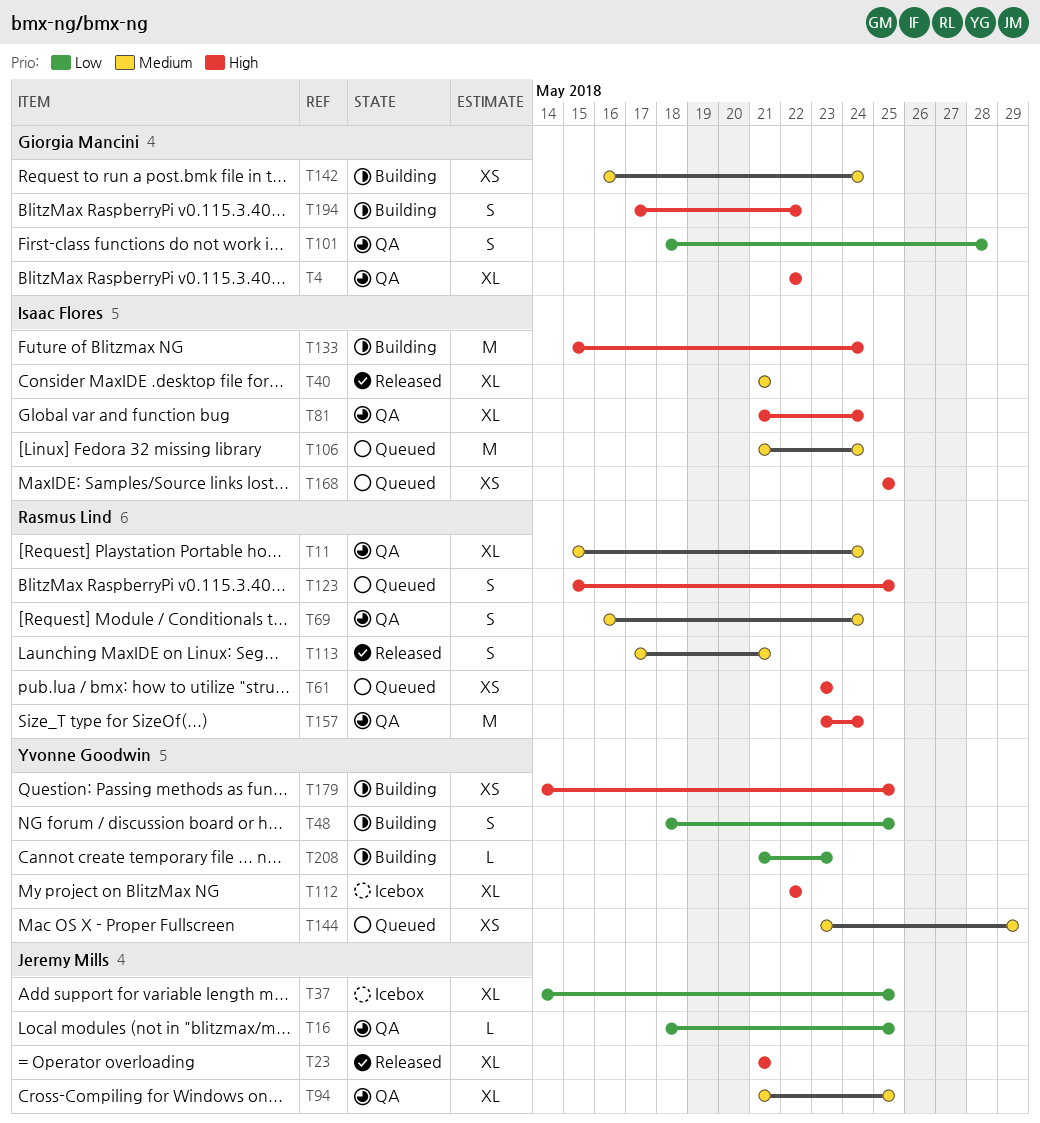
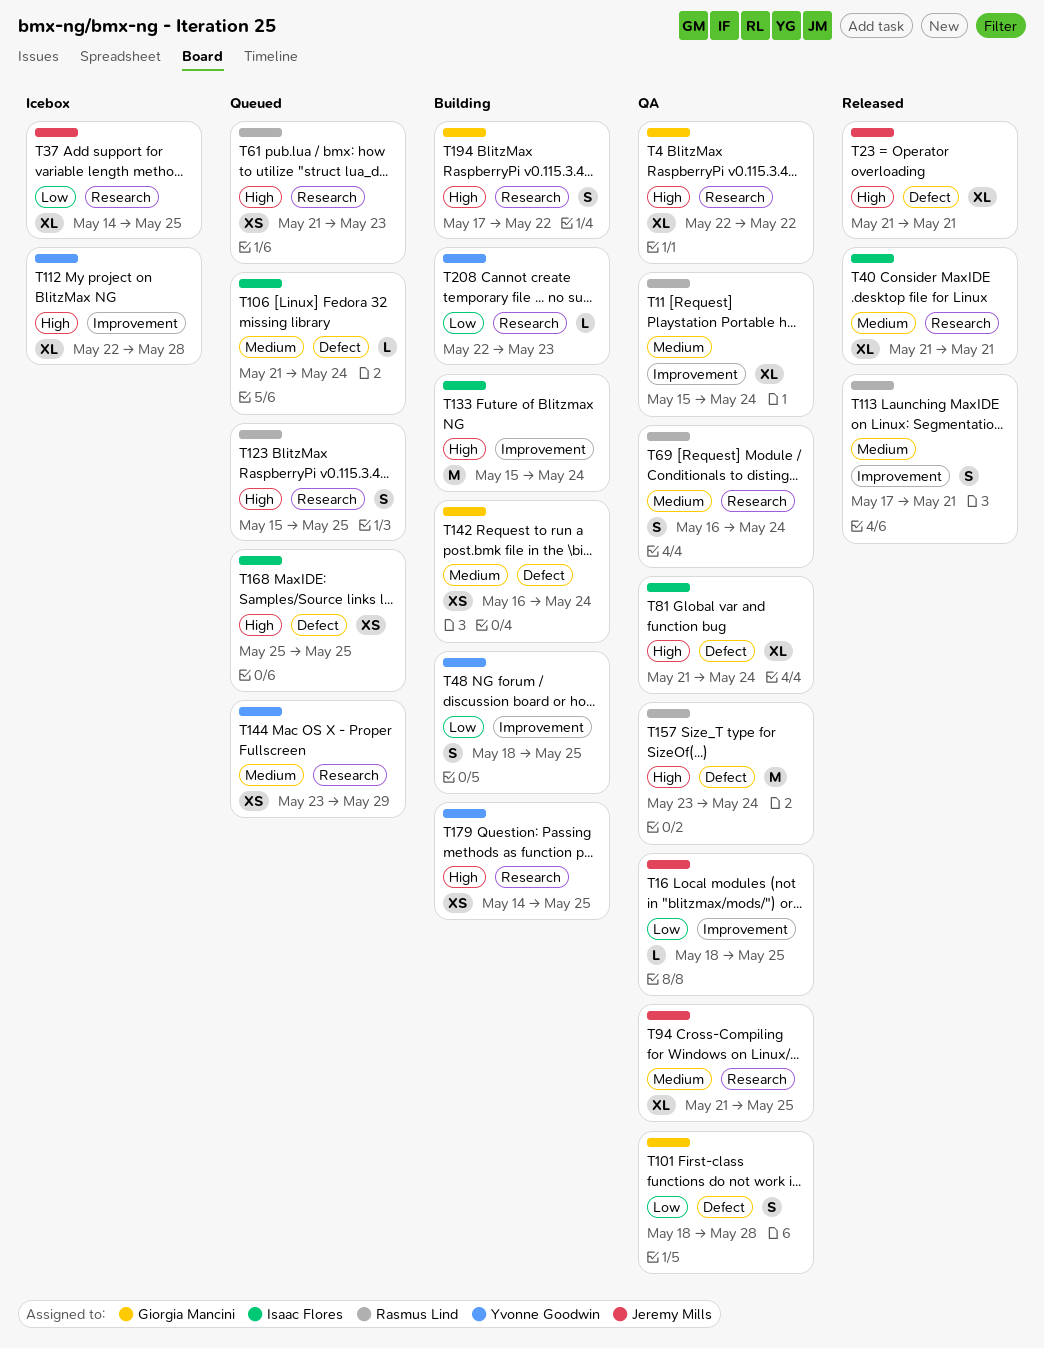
T61, start: May 23 -> May 21
T106, estimate: M -> L
T112, due: May 22 -> May 28
T208, start: May 21 -> May 22

